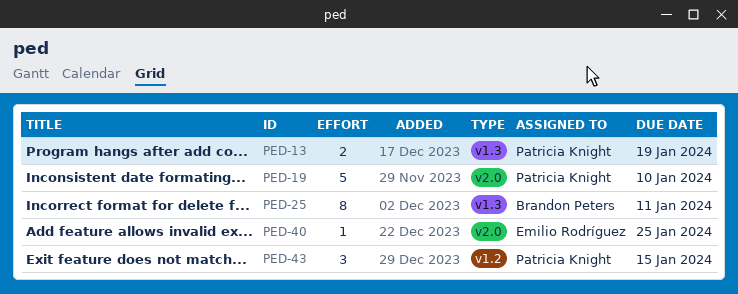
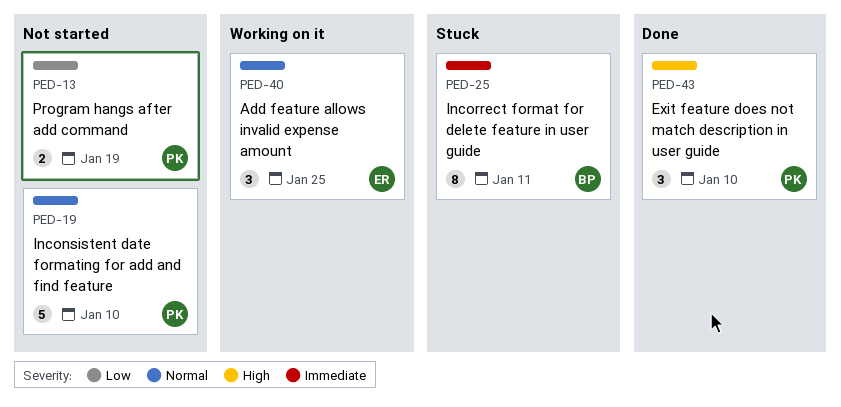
PED-40, estimate: 1 -> 3
PED-43, due: Jan 15 -> Jan 10

